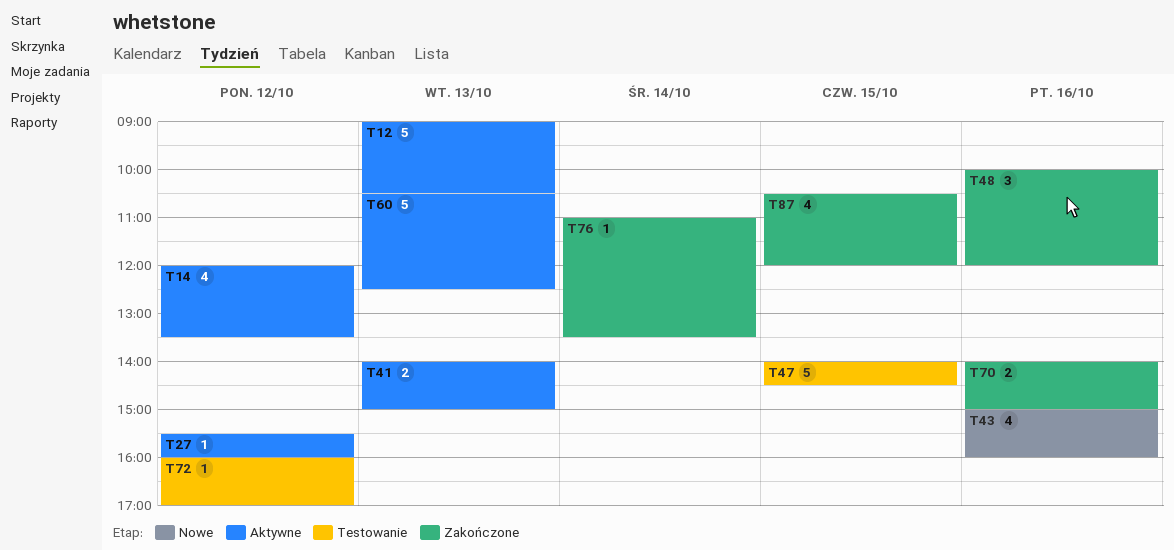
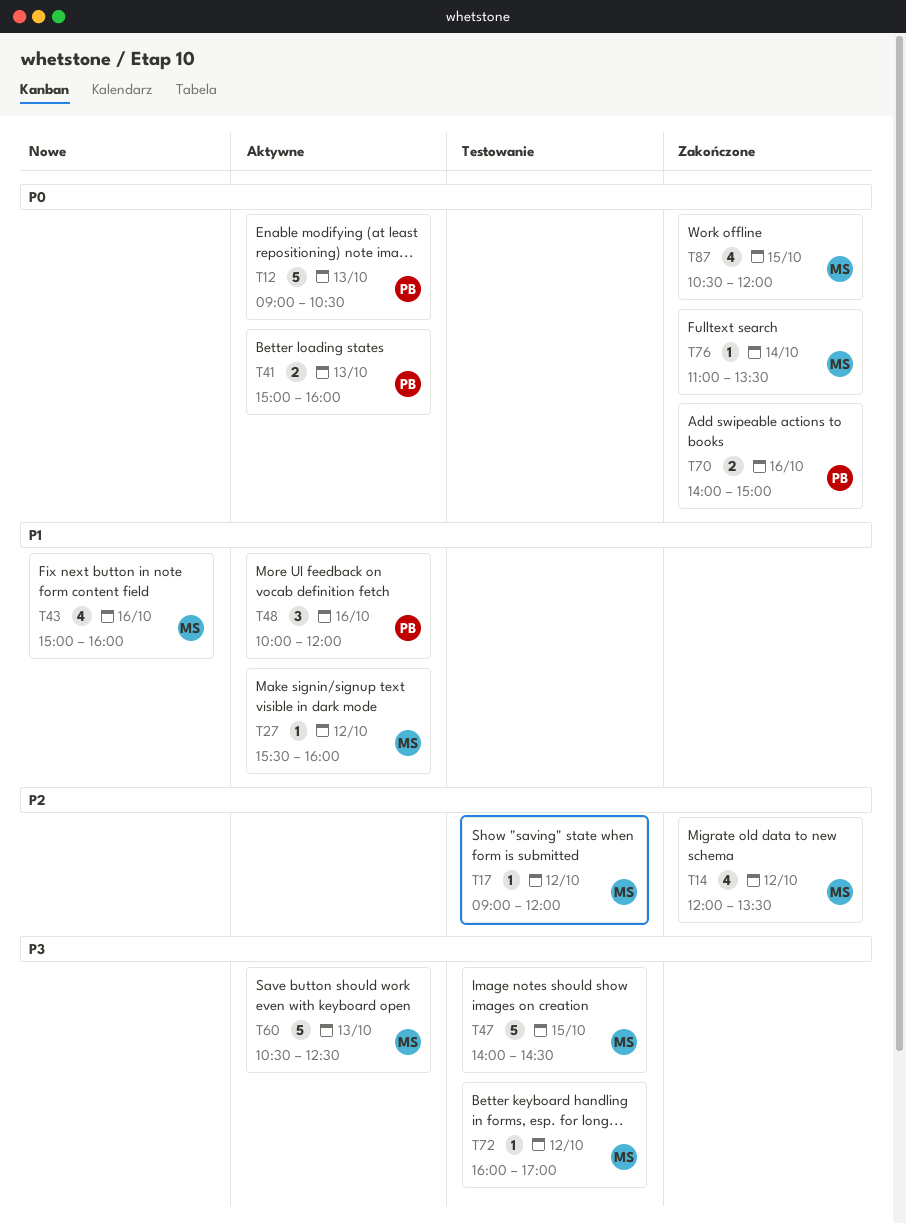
T14, status: Aktywne -> Zakończone
T17: none -> present
T41, begins: 14:00 -> 15:00
T41, ends: 15:00 -> 16:00
T48, status: Zakończone -> Aktywne

